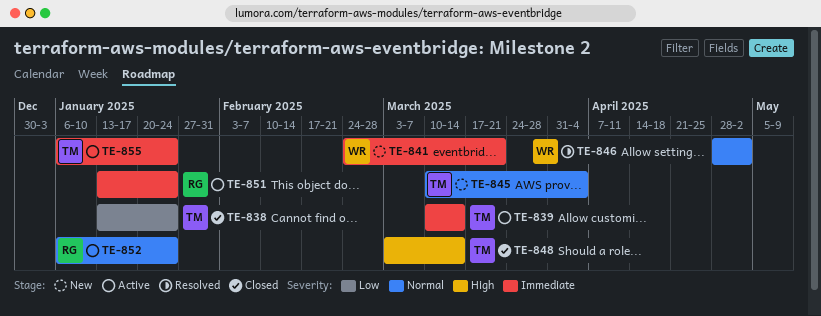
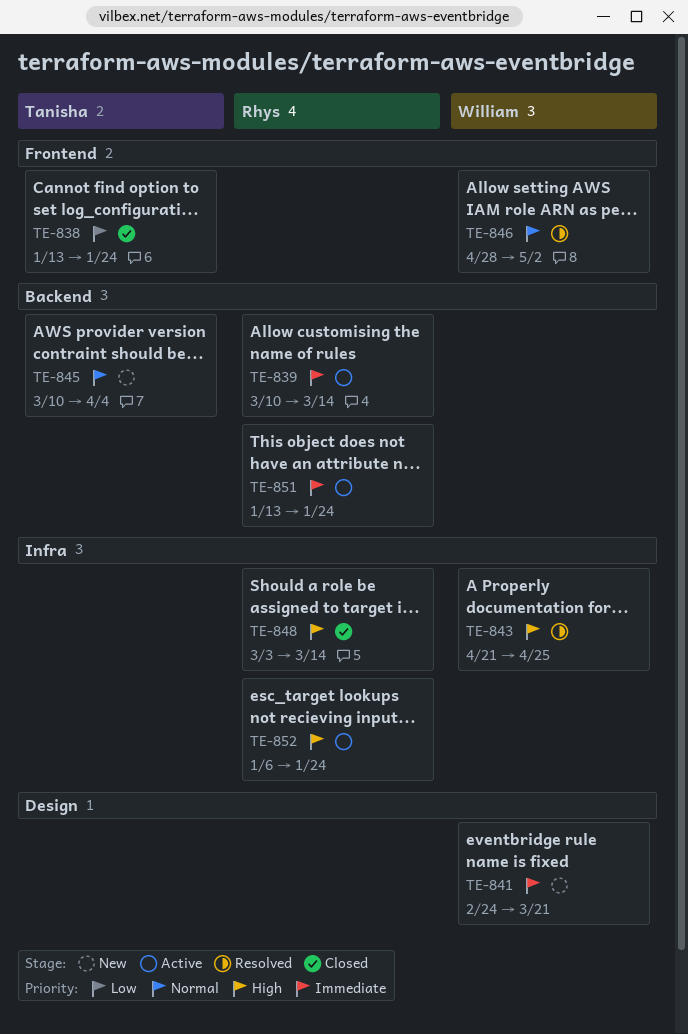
TE-839, owner: Tanisha -> Rhys
TE-843: none -> present
TE-848, owner: Tanisha -> Rhys
TE-852, priority: Normal -> High
TE-855: present -> none

